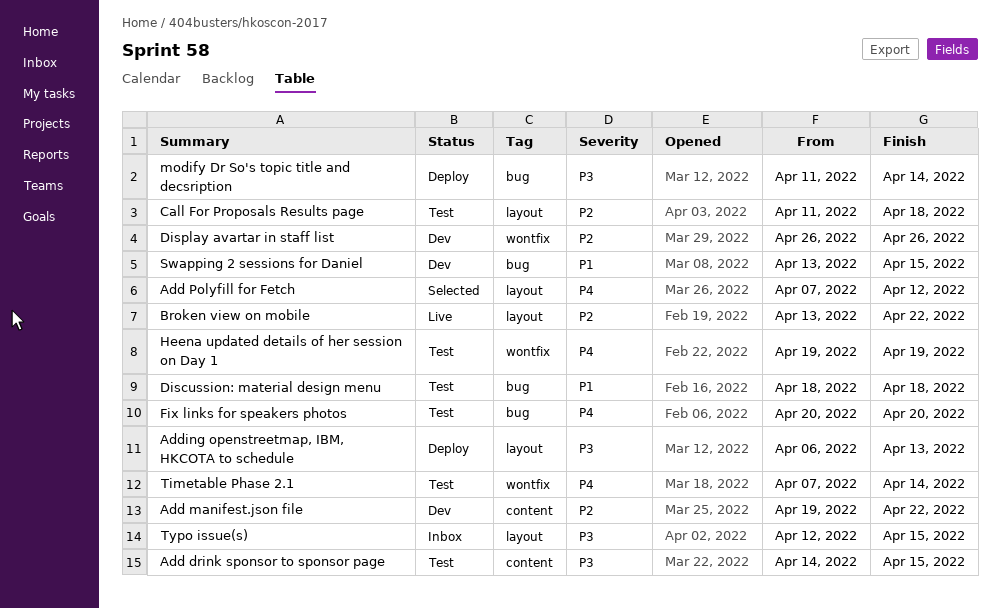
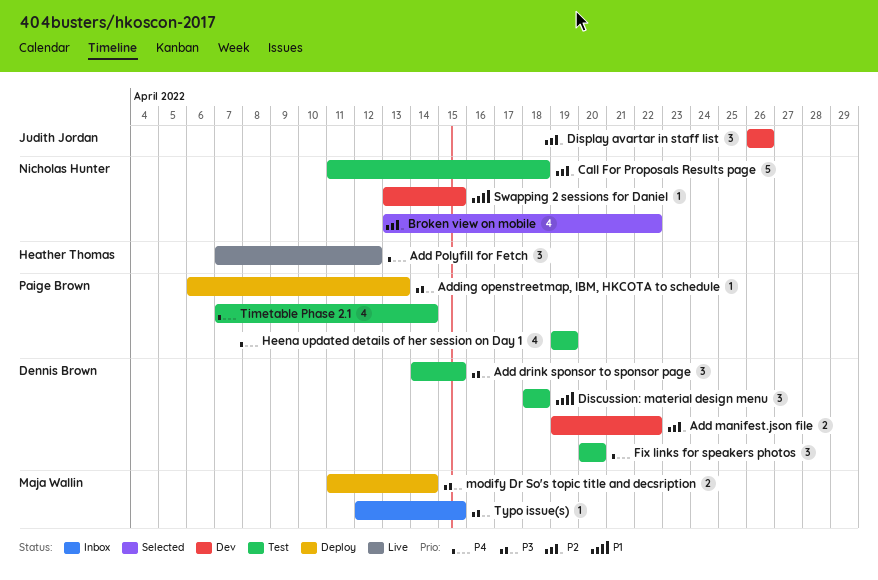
Add Polyfill for Fetch, status: Selected -> Live
Broken view on mobile, status: Live -> Selected

